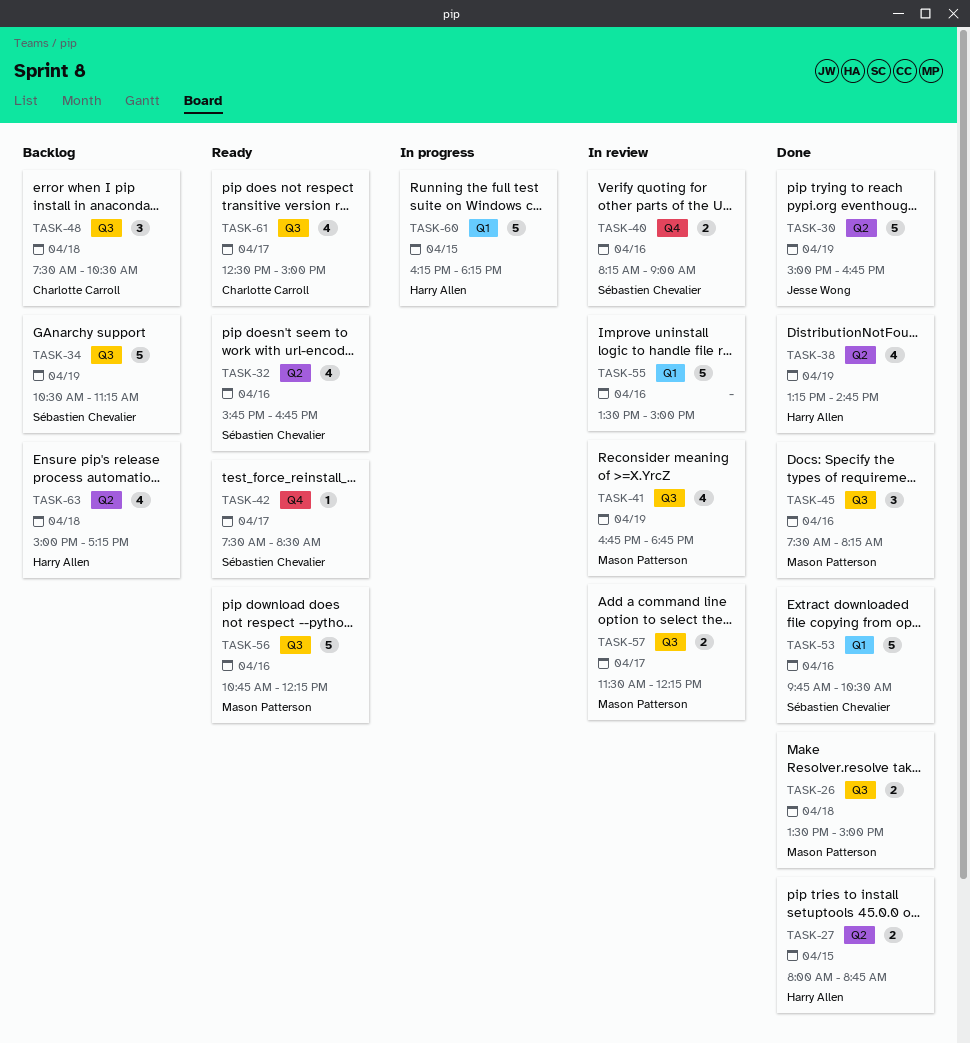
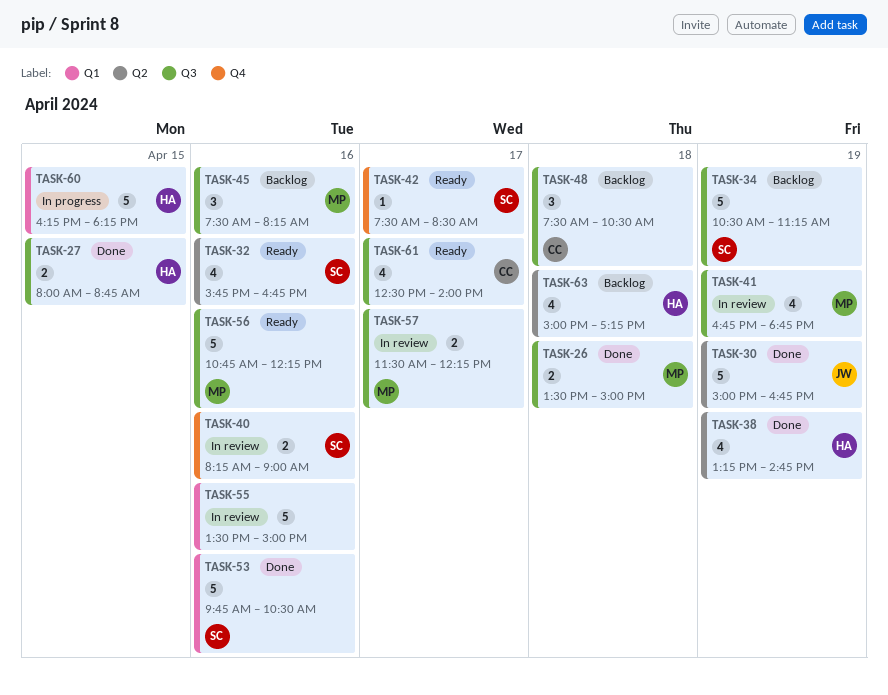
TASK-27, label: Q2 -> Q3
TASK-45, status: Done -> Backlog
TASK-61, ends: 15:00 -> 14:00

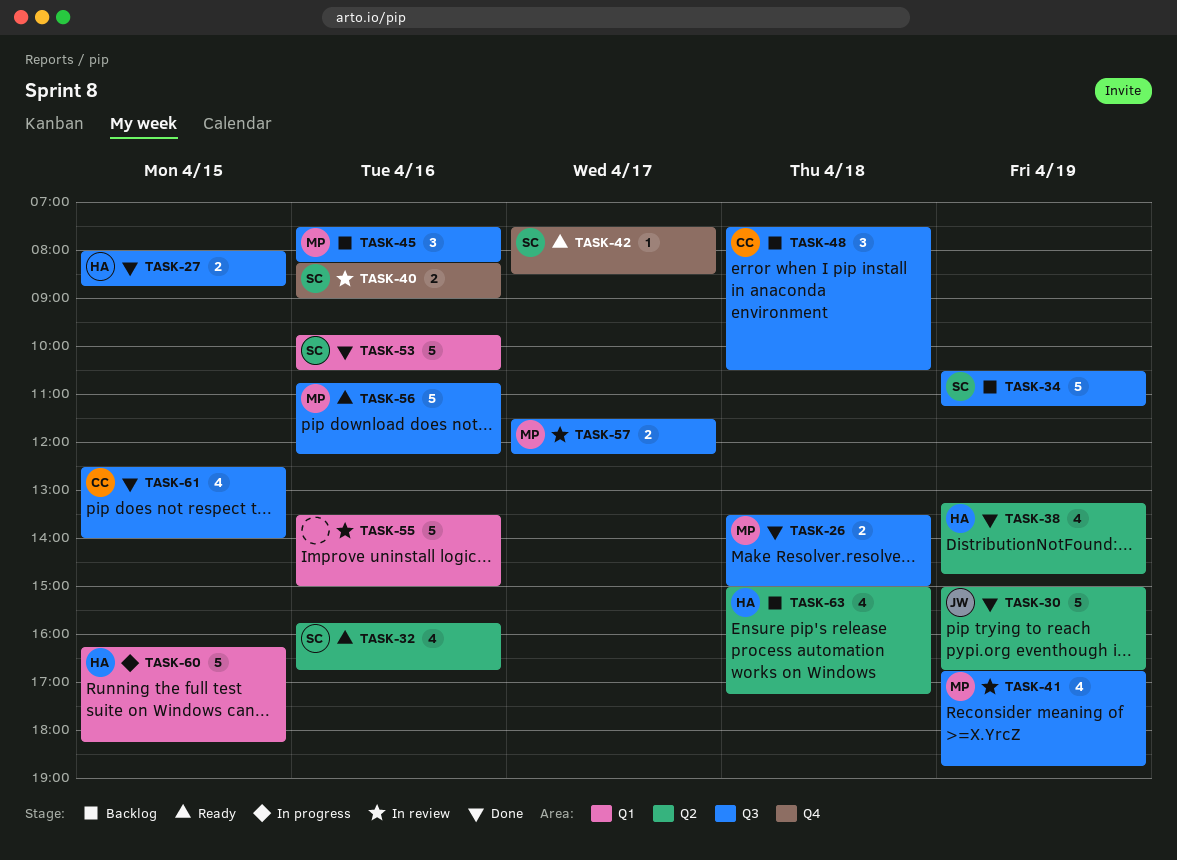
TASK-61, status: Ready -> Done
TASK-61, day: Apr 17 -> Apr 15

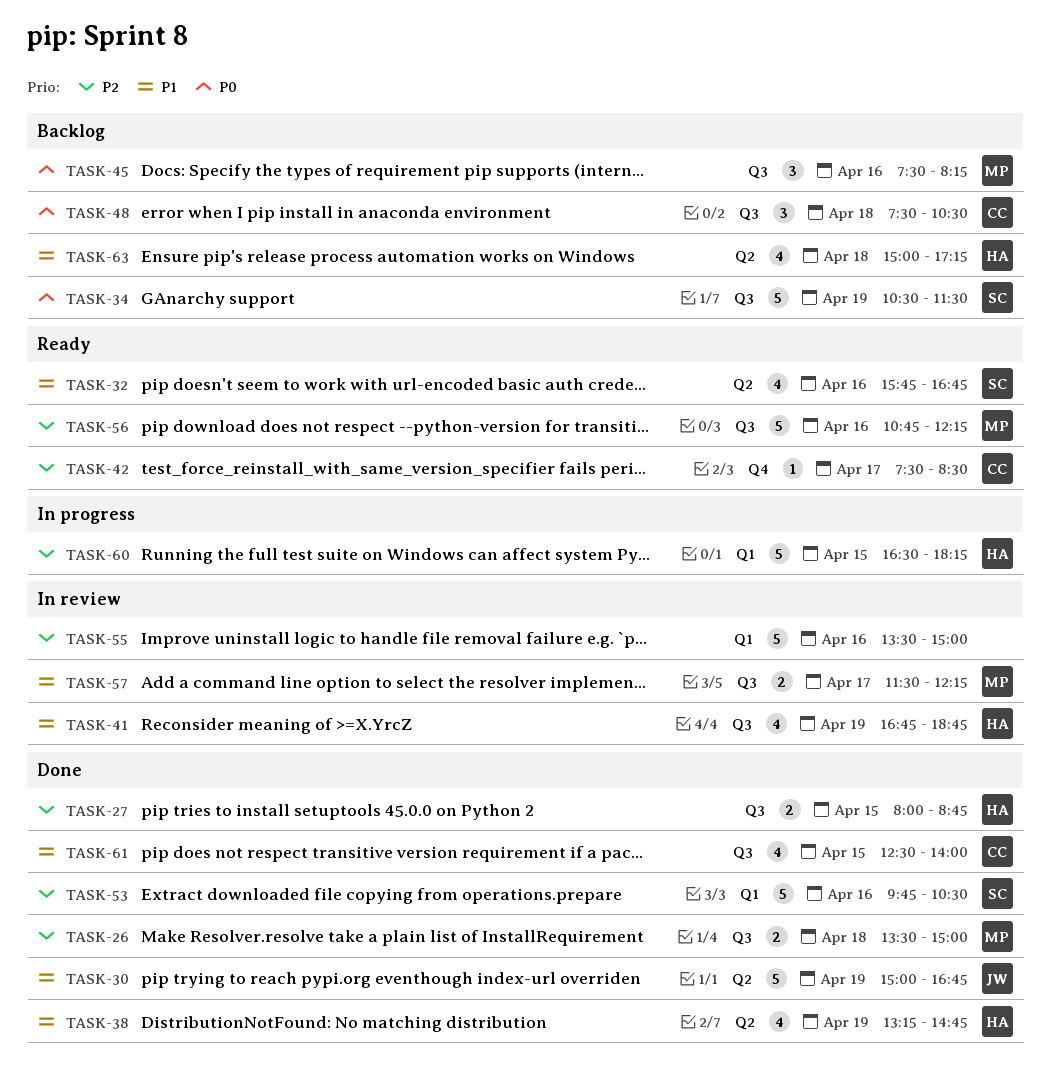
TASK-34, ends: 11:15 -> 11:30
TASK-40: present -> none
TASK-41, owner: MP -> HA
TASK-42, owner: SC -> CC
TASK-60, begins: 16:15 -> 16:30

